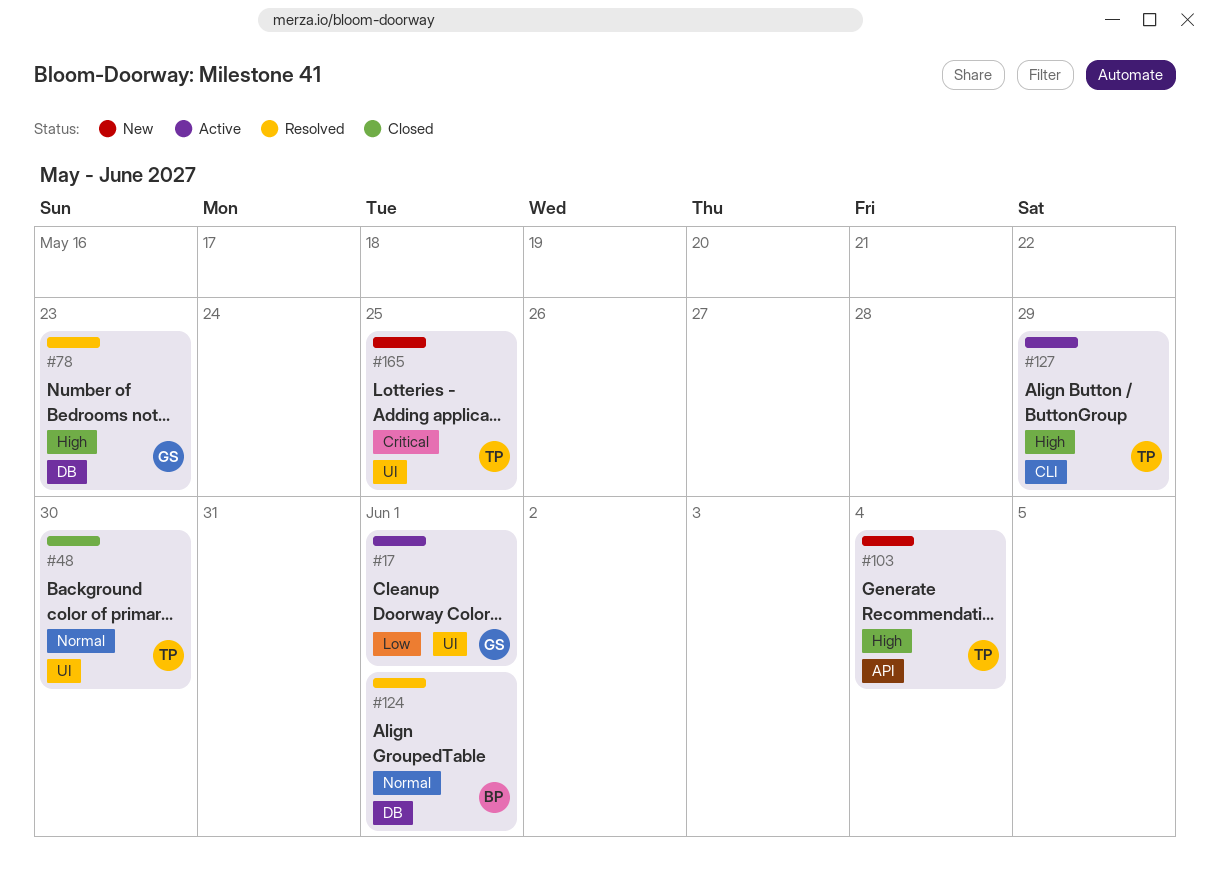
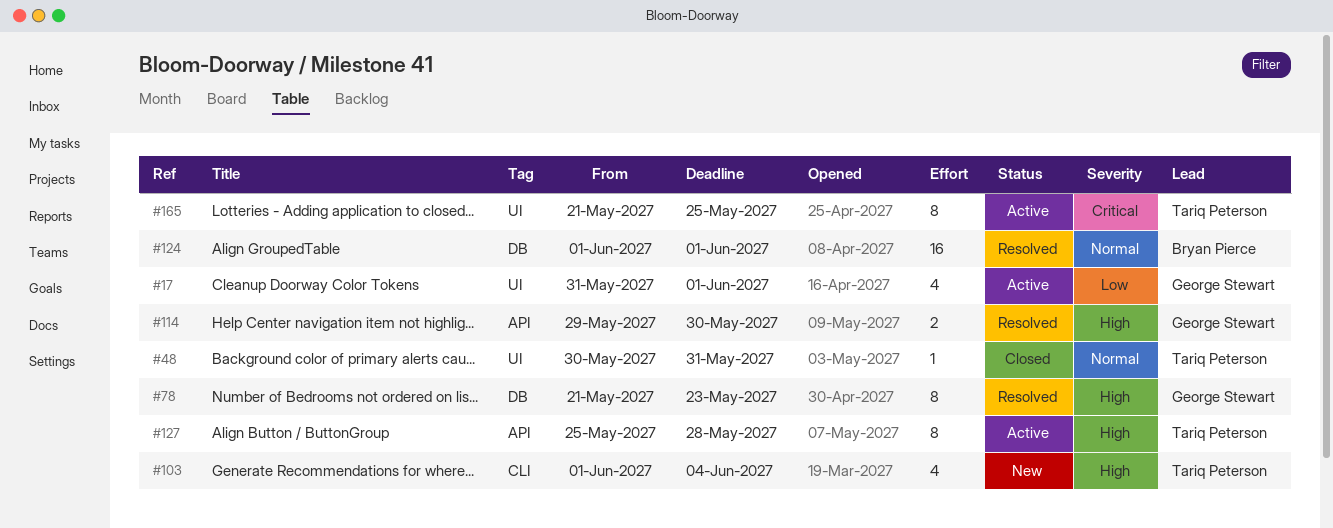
#48, due: May 30 -> May 31
#103, label: API -> CLI
#114: none -> present
#127, label: CLI -> API
#127, due: May 29 -> May 28
#165, status: New -> Active

